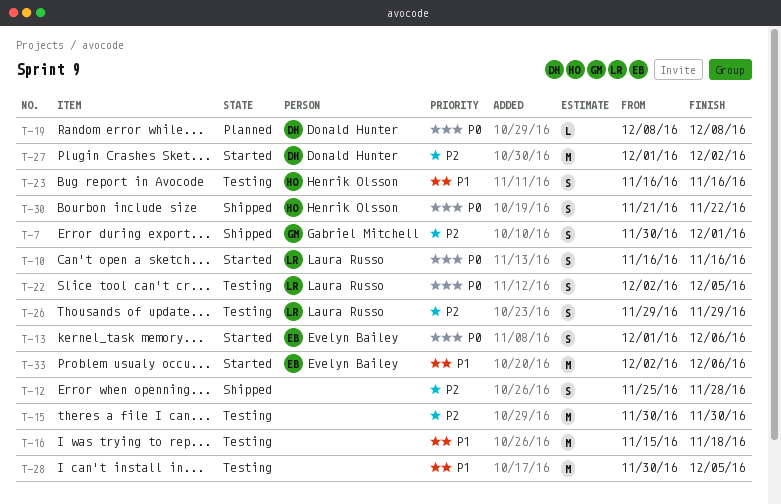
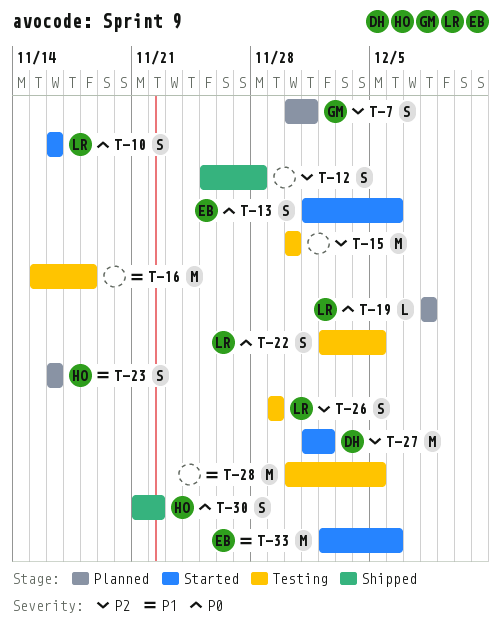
T-7, status: Shipped -> Planned
T-19, owner: Donald Hunter -> Laura Russo
T-23, status: Testing -> Planned

